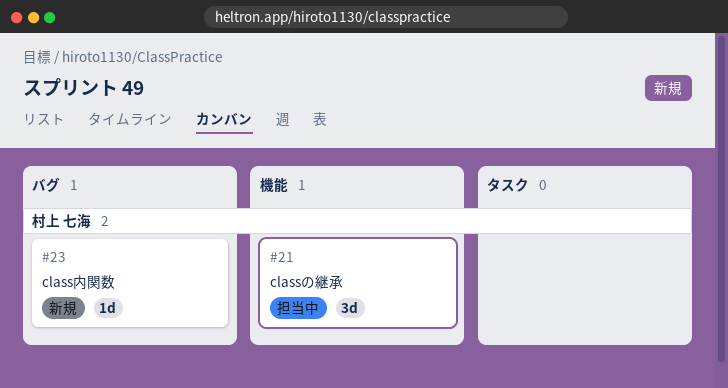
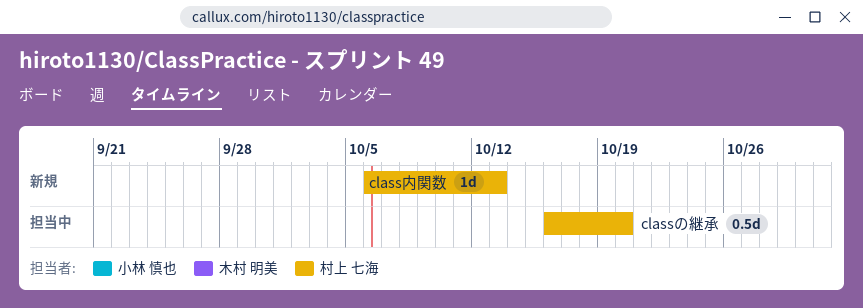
classの継承, estimate: 3d -> 0.5d

